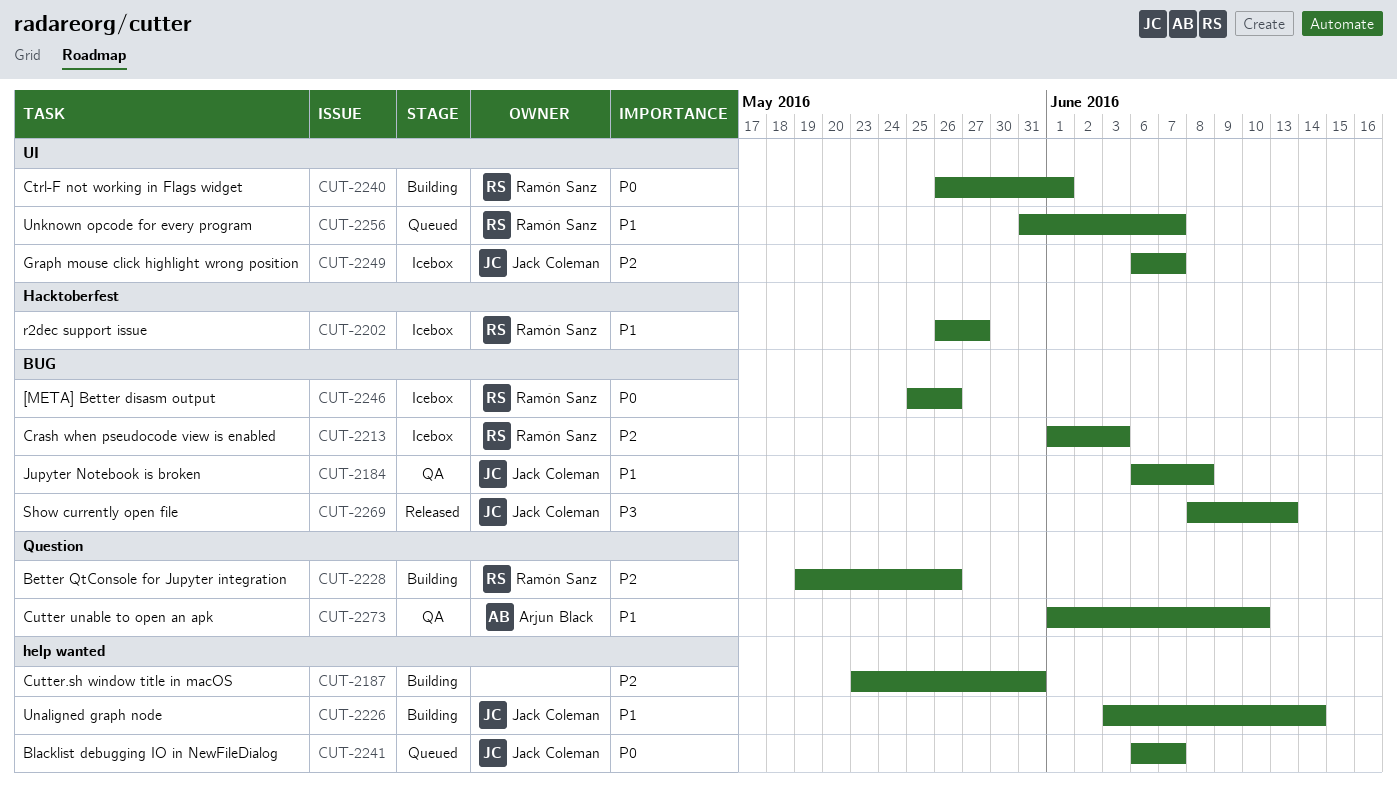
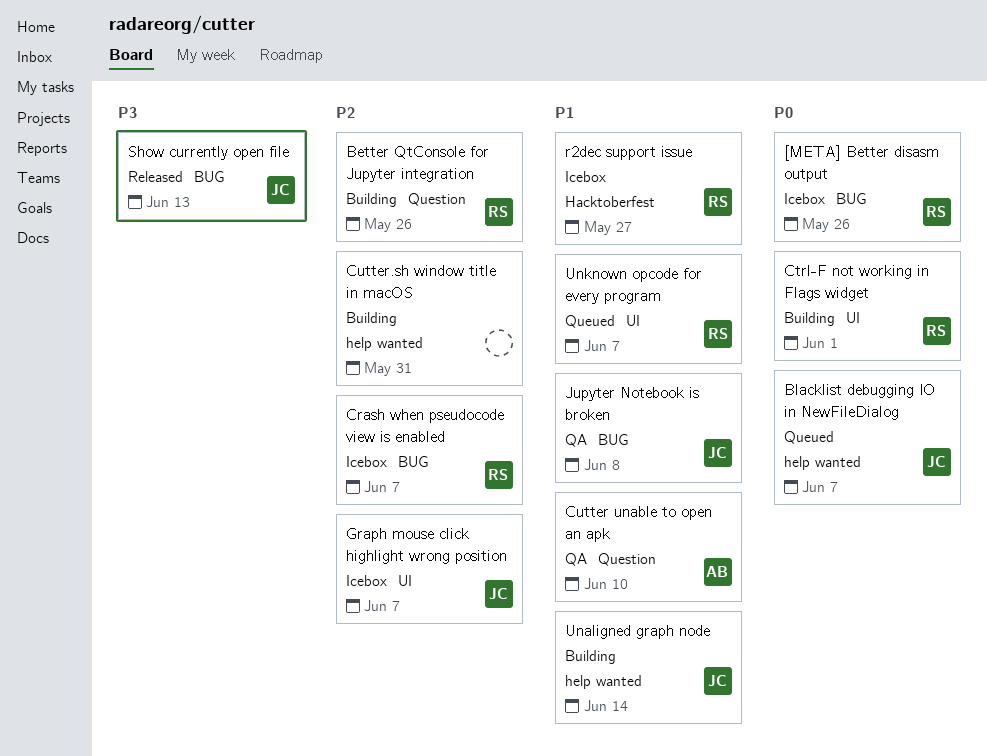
Crash when pseudocode view is enabled, due: Jun 3 -> Jun 7

